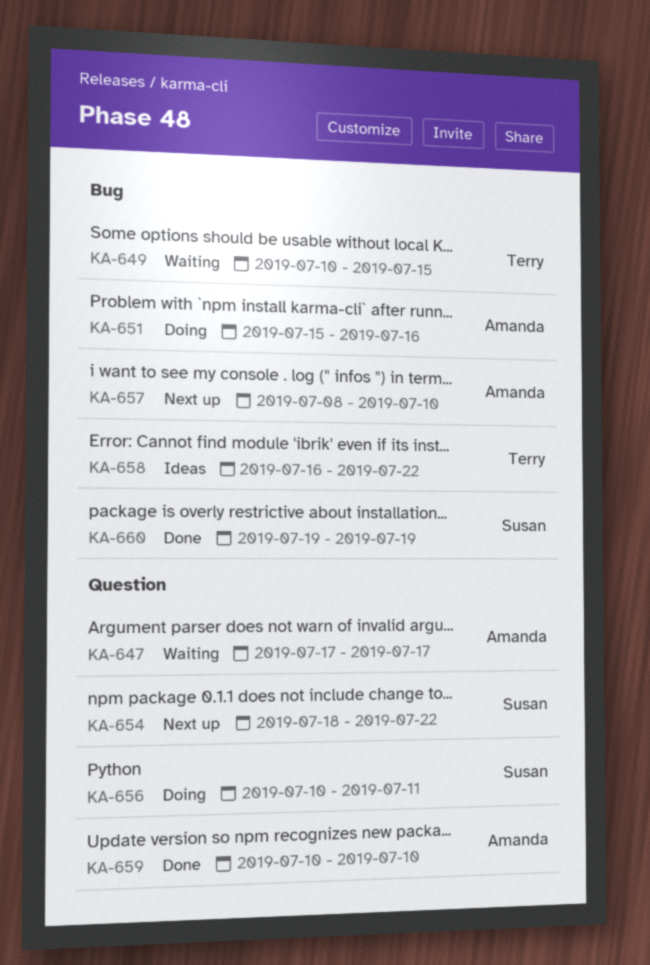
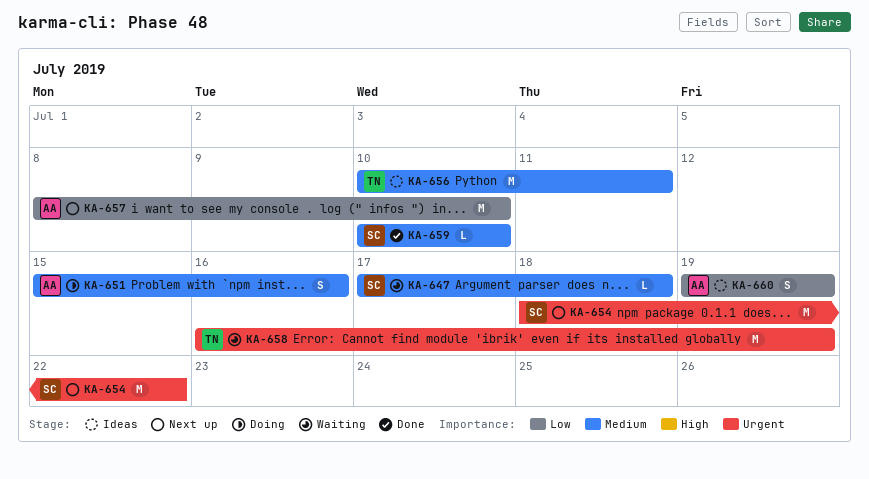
KA-647, owner: Amanda -> Susan
KA-647, due: Jul 17 -> Jul 18
KA-649: present -> none
KA-656, status: Doing -> Ideas
KA-656, owner: Susan -> Terry
KA-658, status: Ideas -> Waiting
KA-658, due: Jul 22 -> Jul 19
KA-659, owner: Amanda -> Susan
KA-660, status: Done -> Ideas
KA-660, owner: Susan -> Amanda

